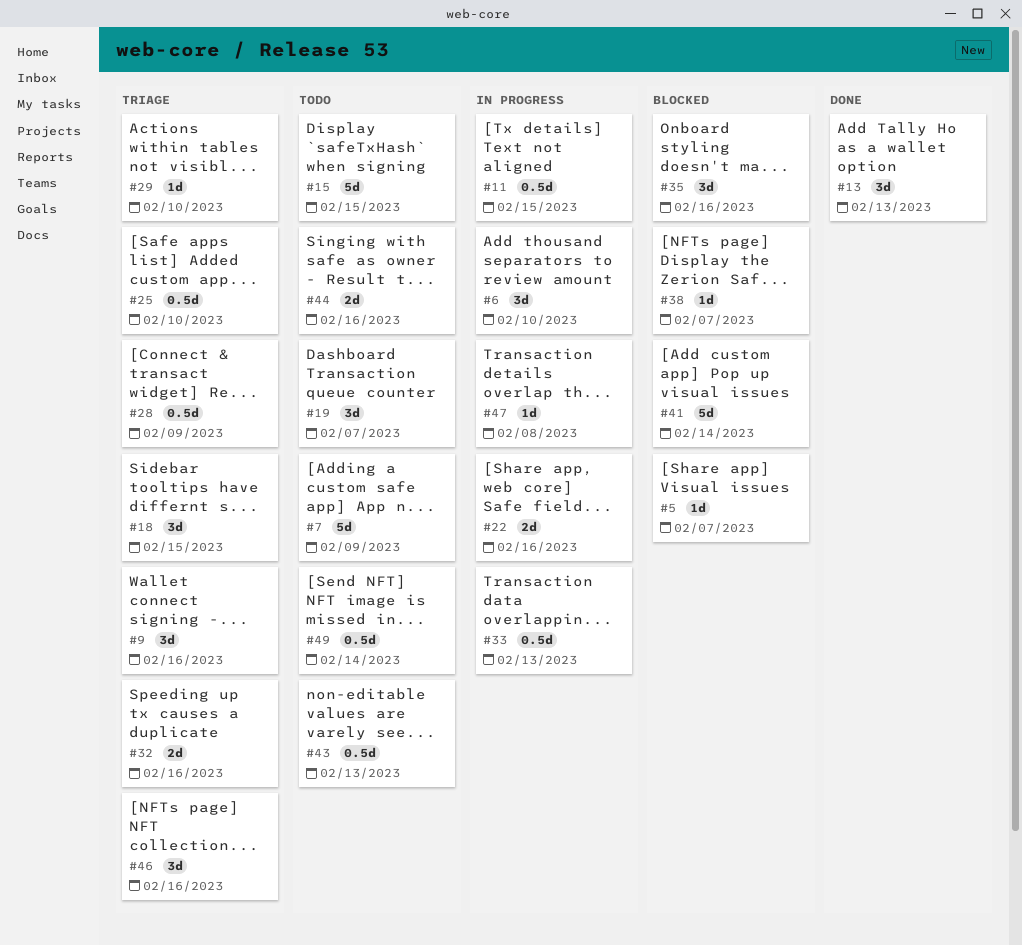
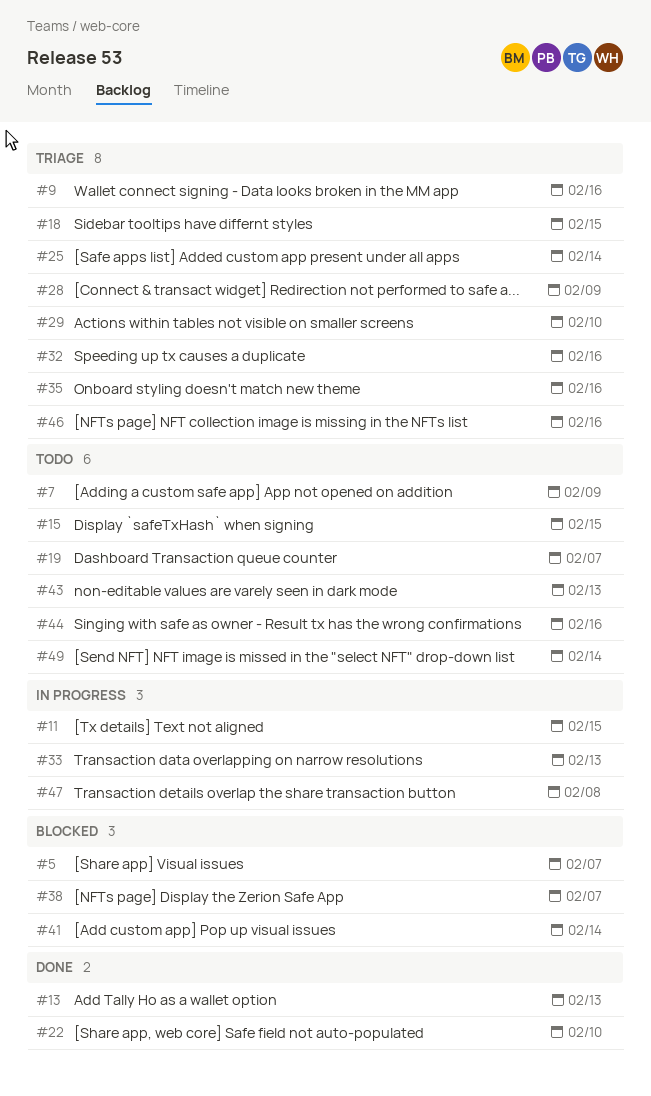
#6: present -> none
#22, status: In progress -> Done
#22, due: Feb 16 -> Feb 10
#25, due: Feb 10 -> Feb 14
#35, status: Blocked -> Triage

